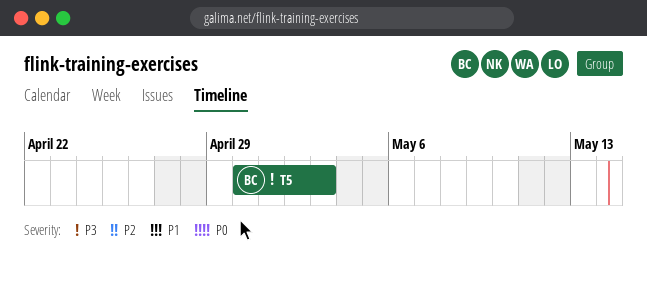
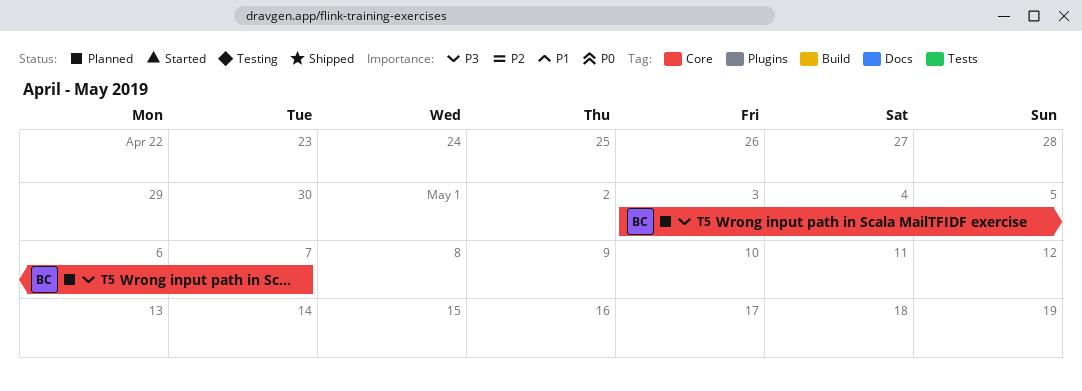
T5, start: Apr 30 -> May 3
T5, due: May 3 -> May 7

